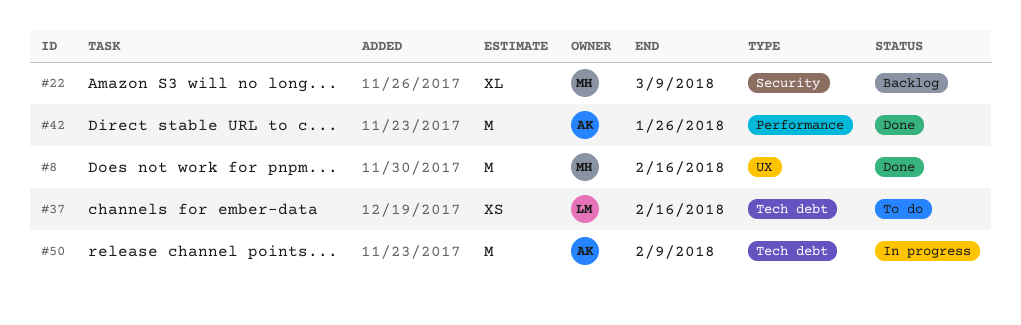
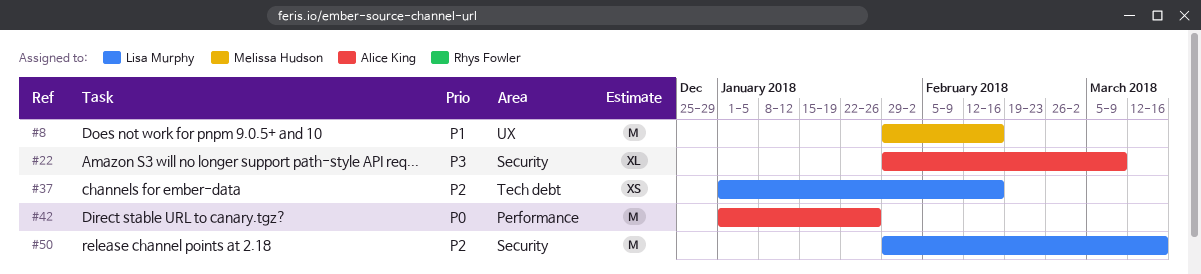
#22, owner: Melissa Hudson -> Alice King
#50, owner: Alice King -> Lisa Murphy
#50, label: Tech debt -> Security
#50, due: Feb 9 -> Mar 16

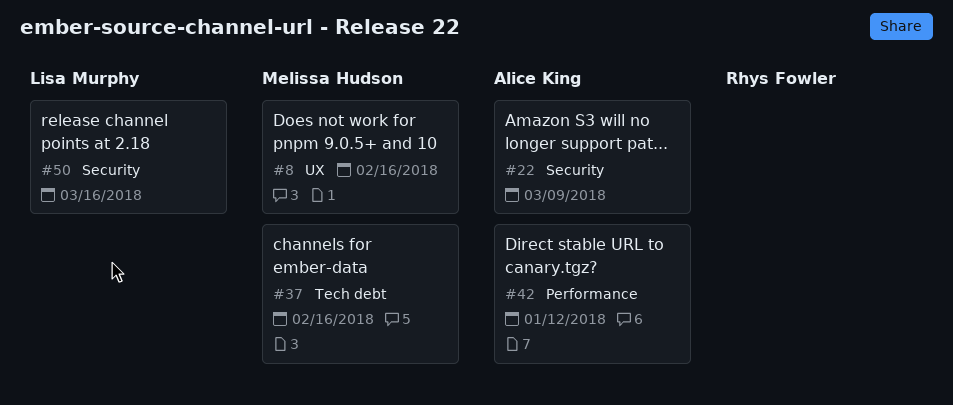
#37, owner: Lisa Murphy -> Melissa Hudson
#42, due: Jan 26 -> Jan 12

